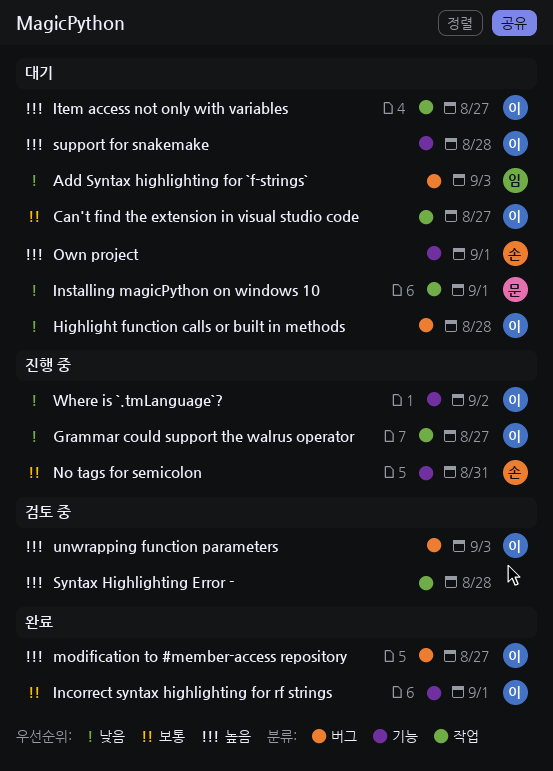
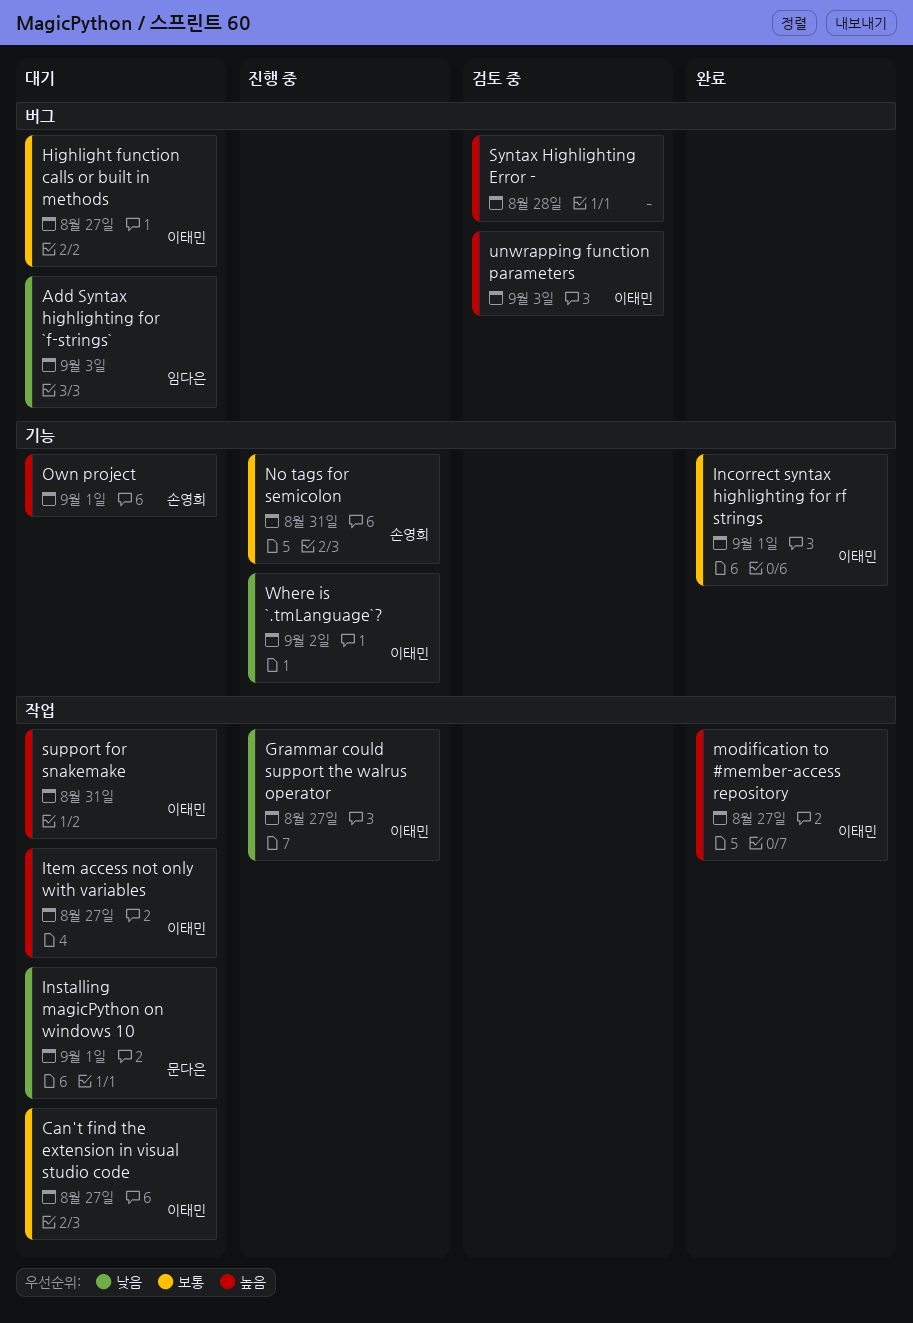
Highlight function calls or built in methods, priority: 낮음 -> 보통
Highlight function calls or built in methods, due: Aug 28 -> Aug 27
modification to #member-access repository, label: 버그 -> 작업
support for snakemake, label: 기능 -> 작업
support for snakemake, due: Aug 28 -> Aug 31
Syntax Highlighting Error -, label: 작업 -> 버그

